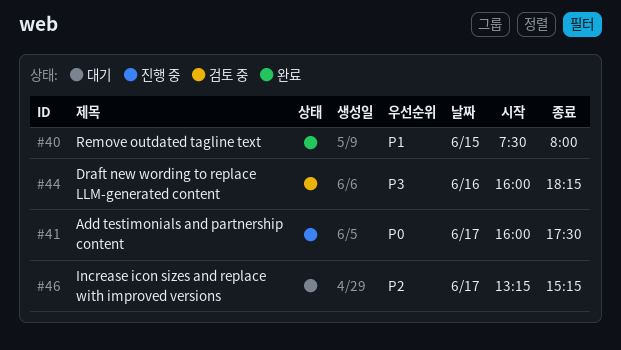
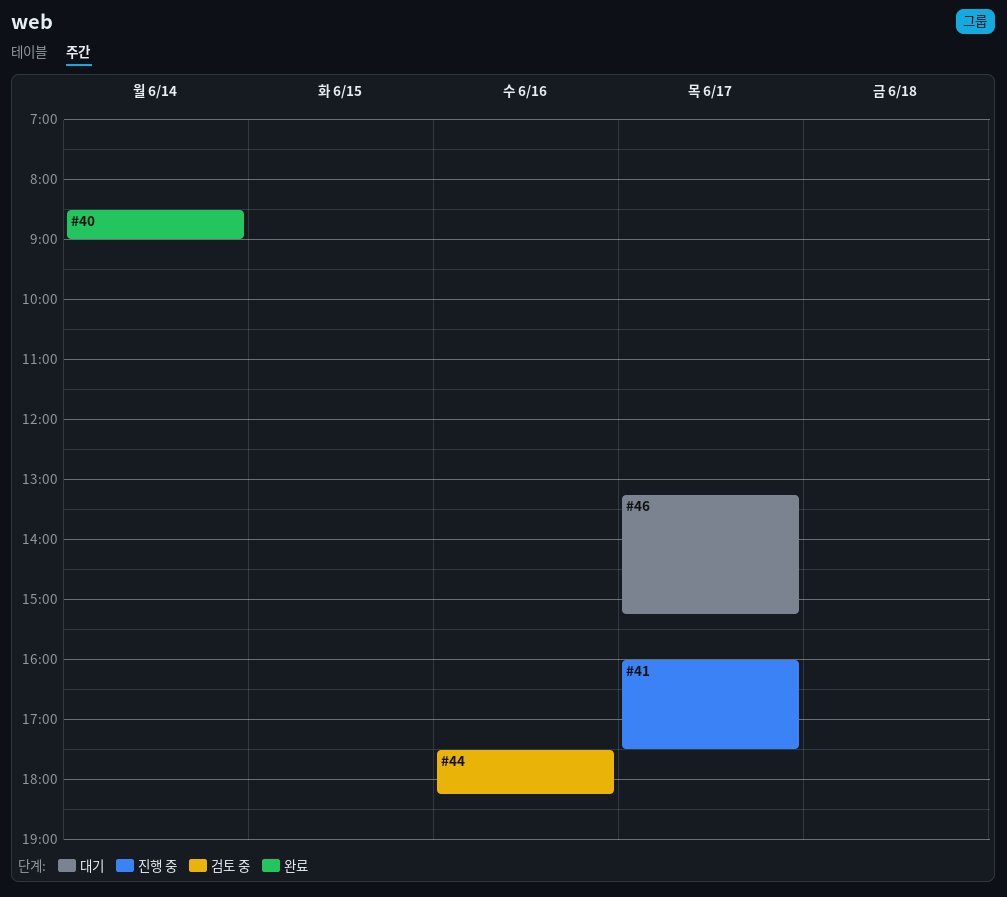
#40, day: Jun 15 -> Jun 14
#40, begins: 07:30 -> 08:30
#40, ends: 08:00 -> 09:00
#44, begins: 16:00 -> 17:30

